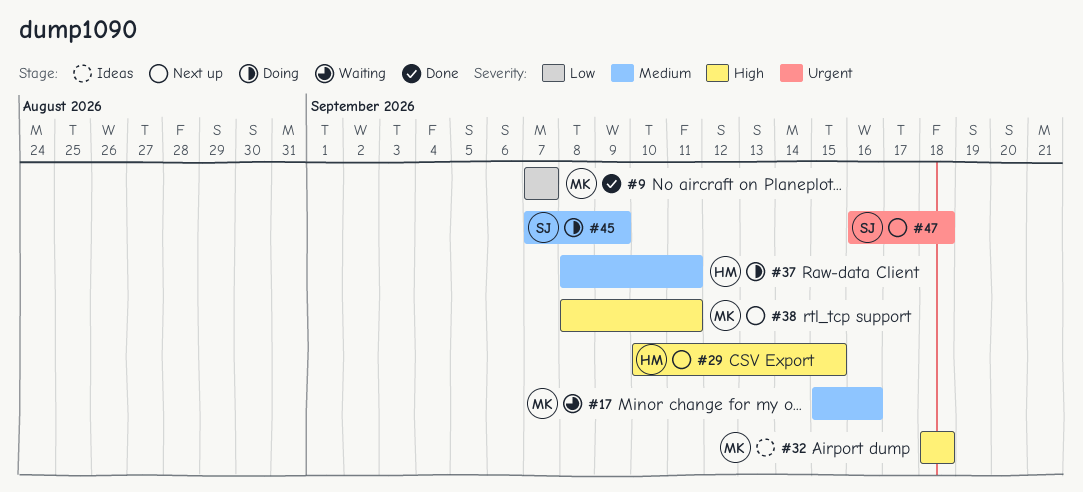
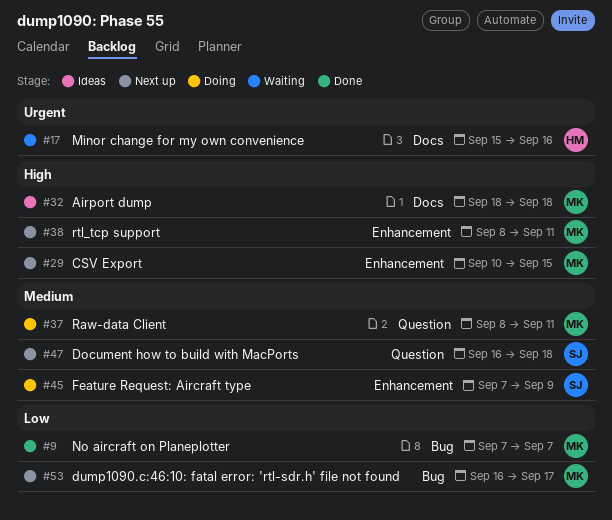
#17, owner: MK -> HM
#17, priority: Medium -> Urgent
#29, owner: HM -> MK
#37, owner: HM -> MK
#47, priority: Urgent -> Medium
#53: none -> present

